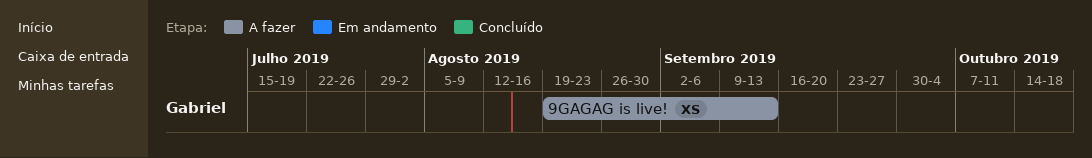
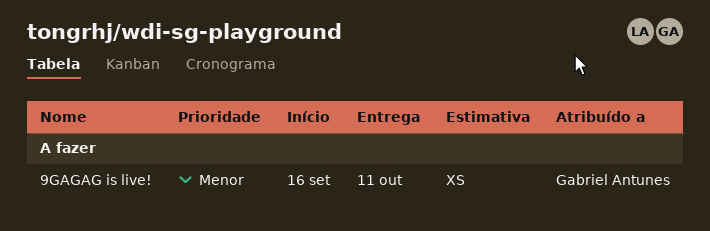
9GAGAG is live!, start: Aug 19 -> Sep 16
9GAGAG is live!, due: Sep 13 -> Oct 11

